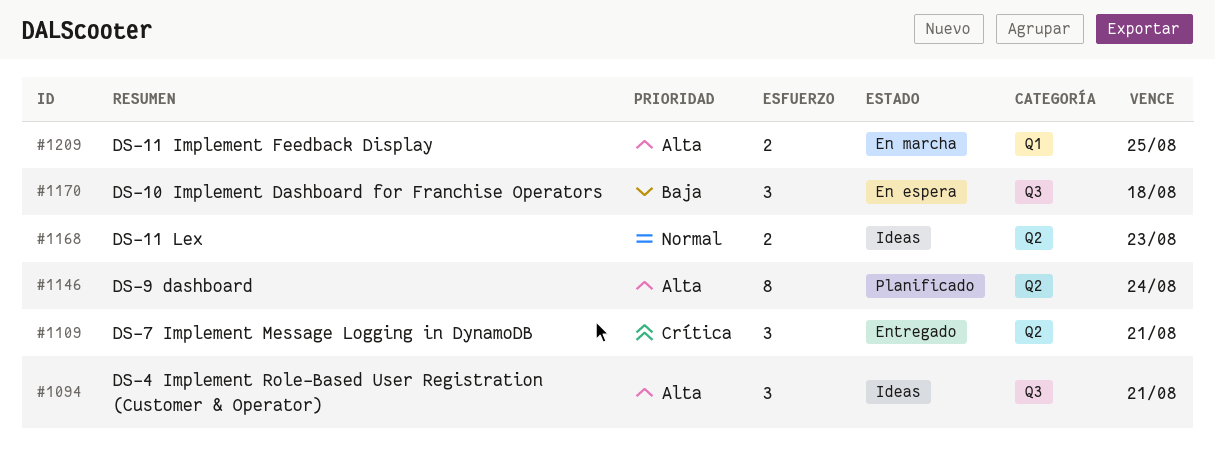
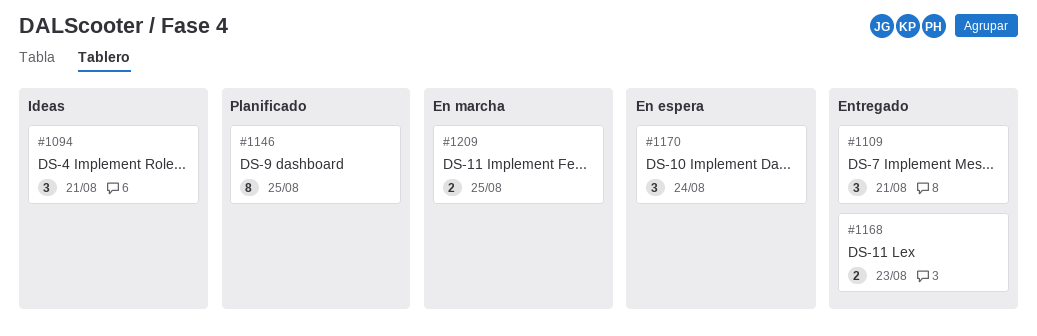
#1146, due: Aug 24 -> Aug 25
#1168, status: Ideas -> Entregado
#1170, due: Aug 18 -> Aug 24

